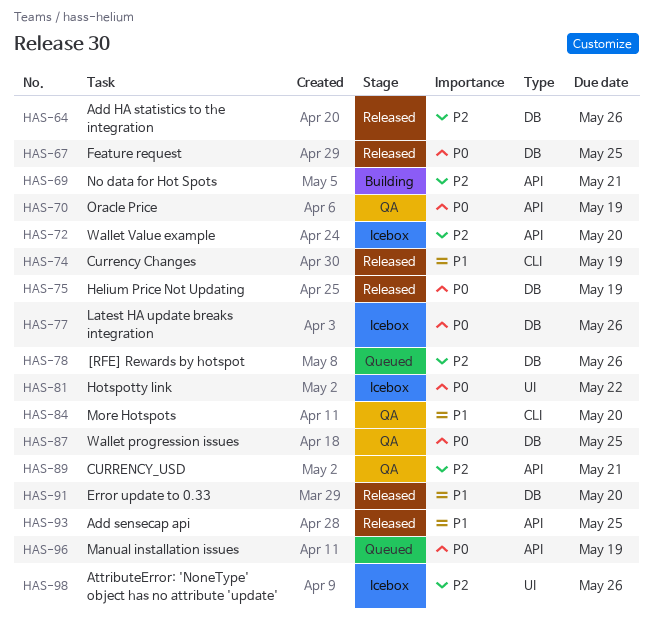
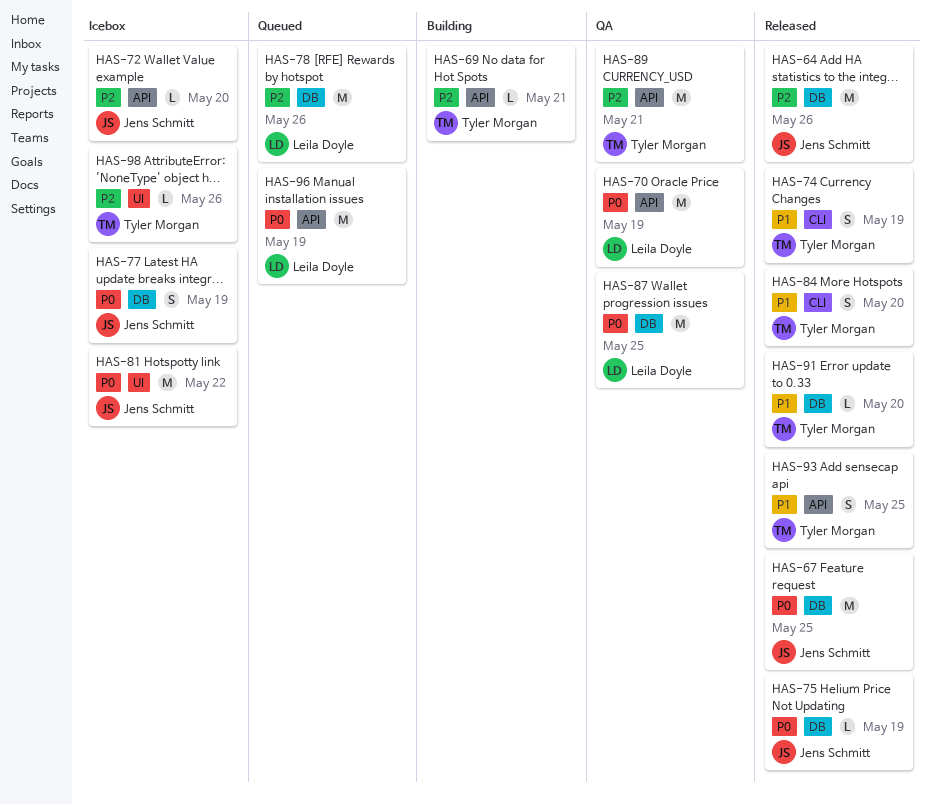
HAS-77, due: May 26 -> May 19
HAS-84, status: QA -> Released

